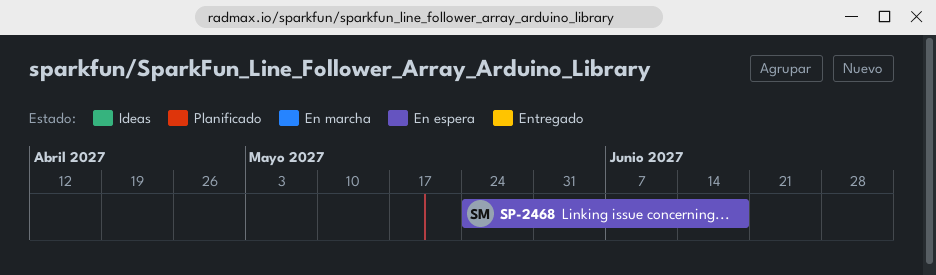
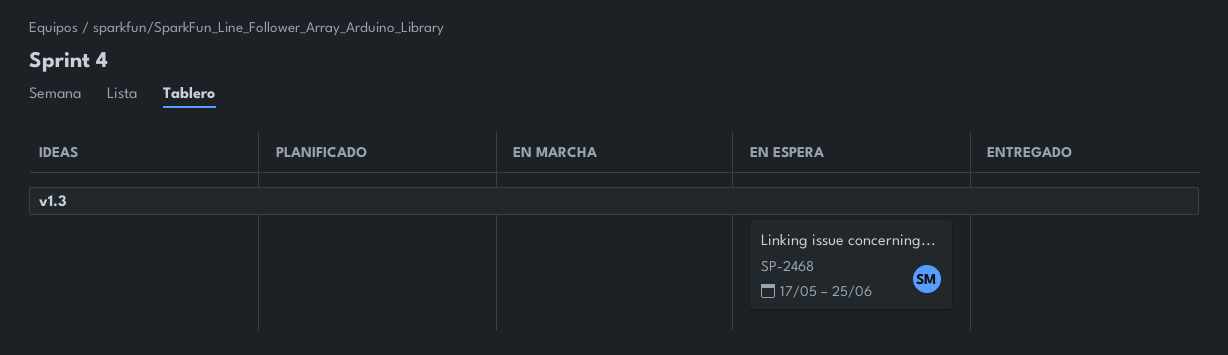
SP-2468, start: May 24 -> May 17
SP-2468, due: Jun 18 -> Jun 25

